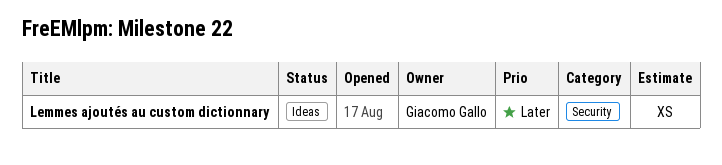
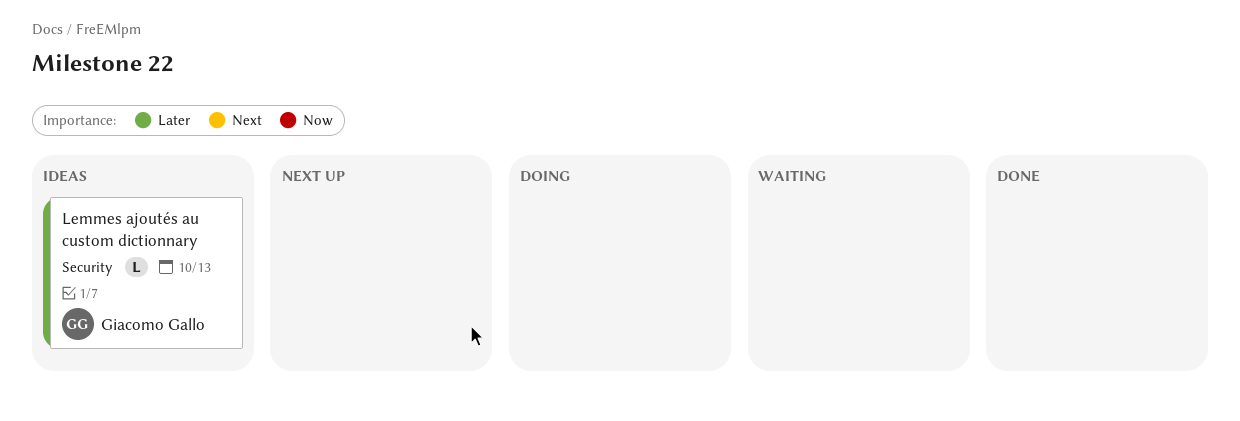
Lemmes ajoutés au custom dictionnary, estimate: XS -> L

